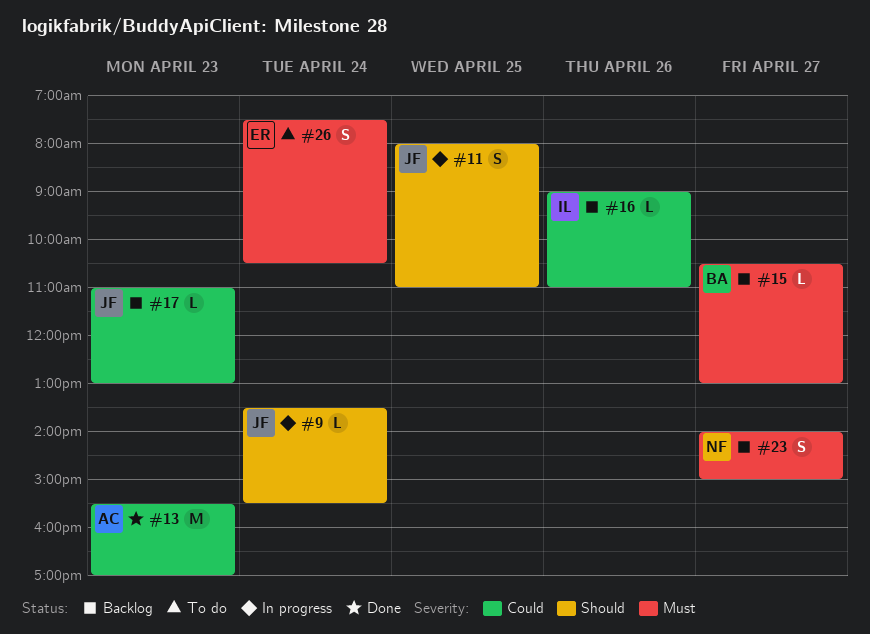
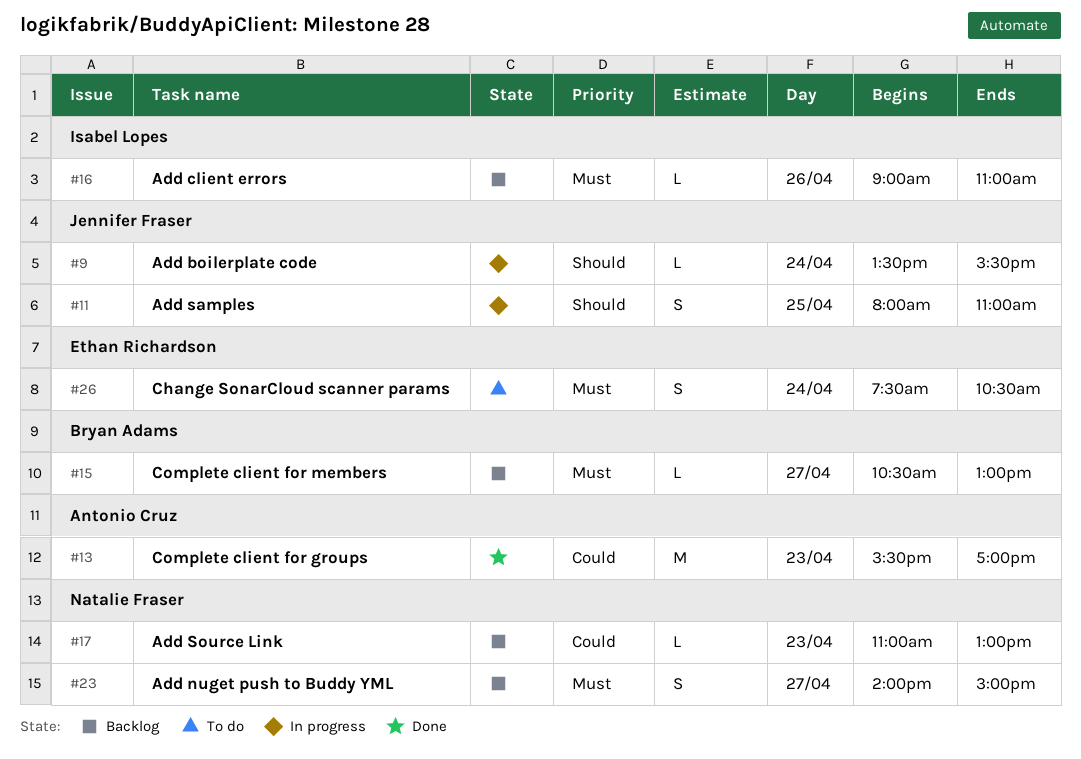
#16, priority: Could -> Must
#17, owner: Jennifer Fraser -> Natalie Fraser

